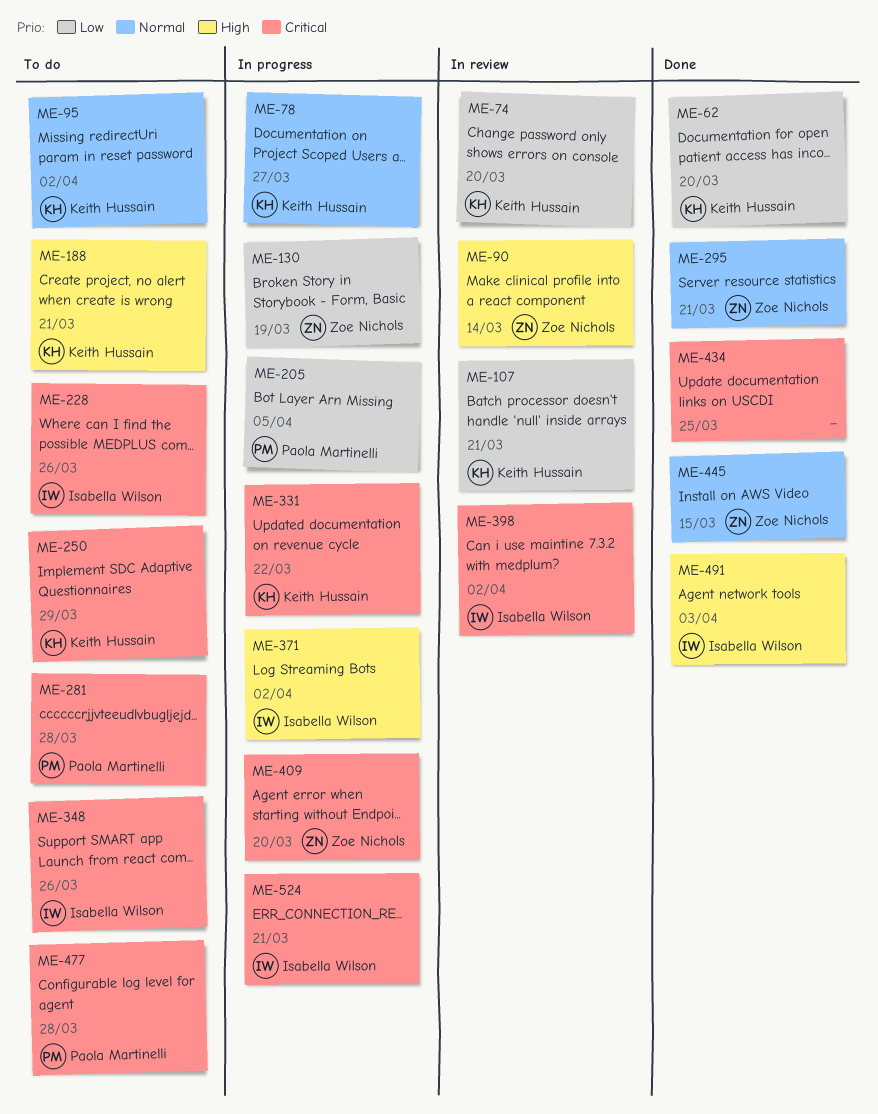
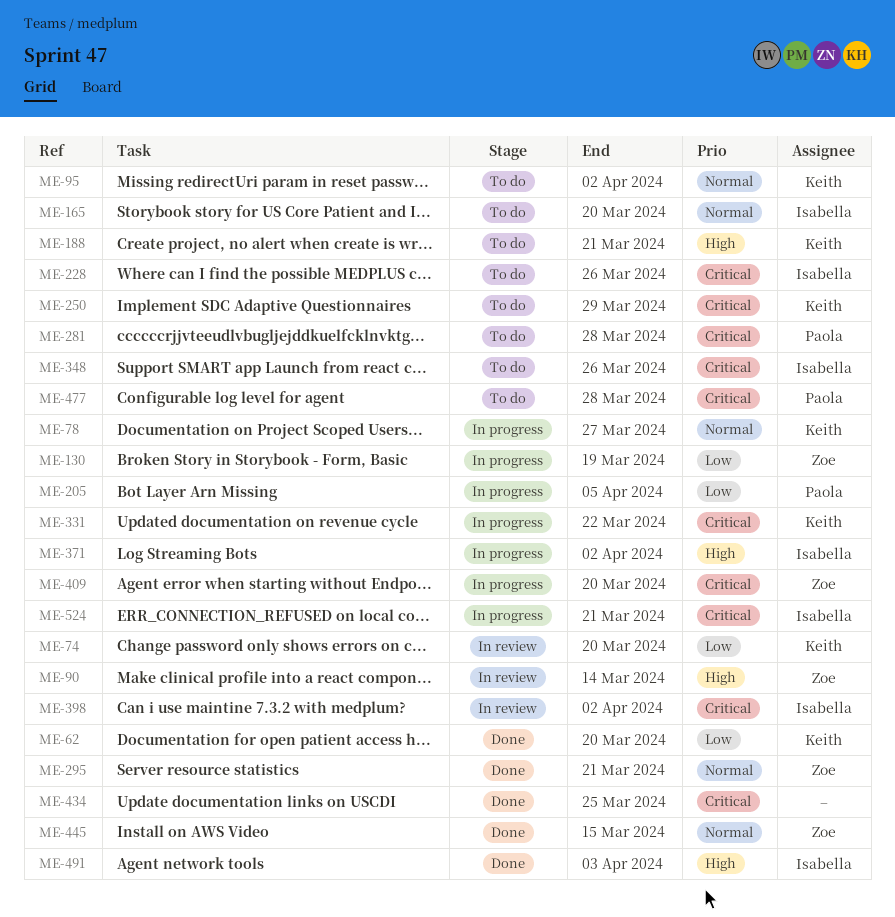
ME-107: present -> none
ME-165: none -> present

